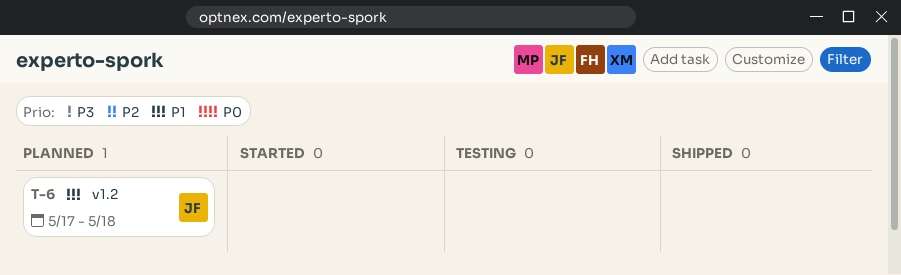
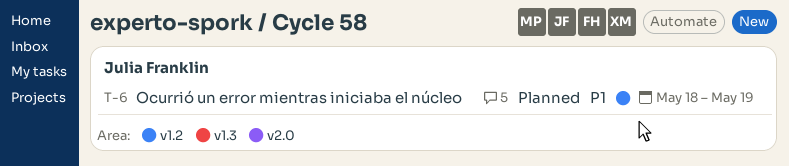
T-6, start: May 17 -> May 18
T-6, due: May 18 -> May 19

